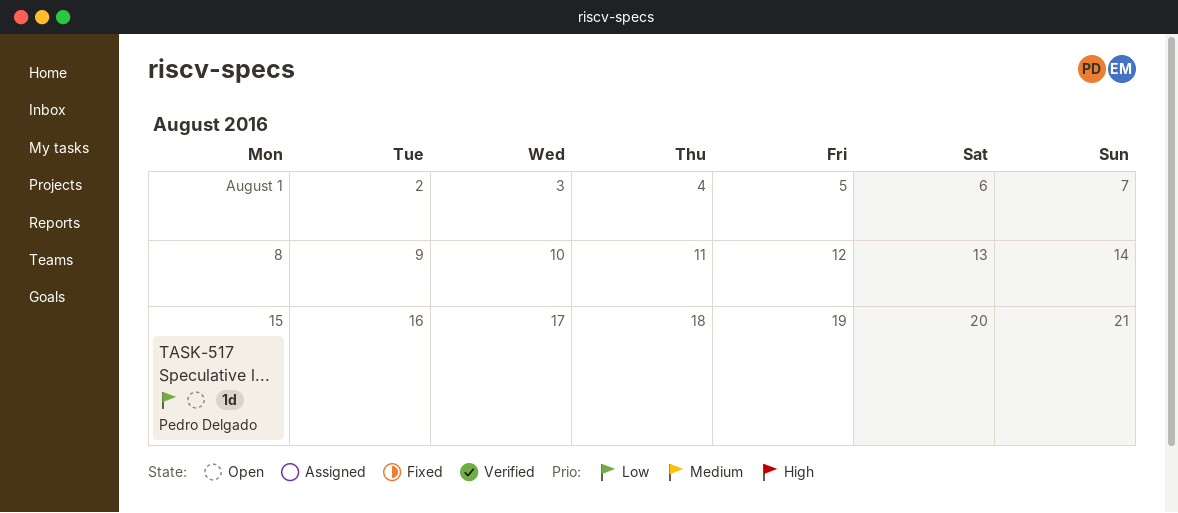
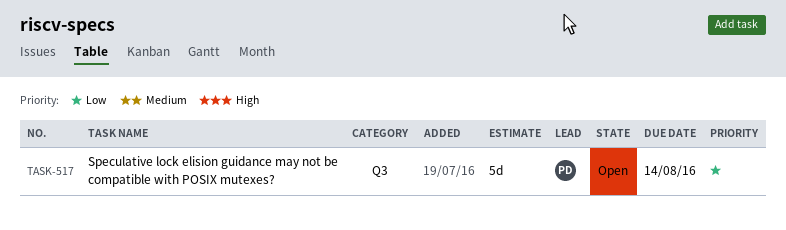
TASK-517, estimate: 1d -> 5d
TASK-517, due: Aug 15 -> Aug 14

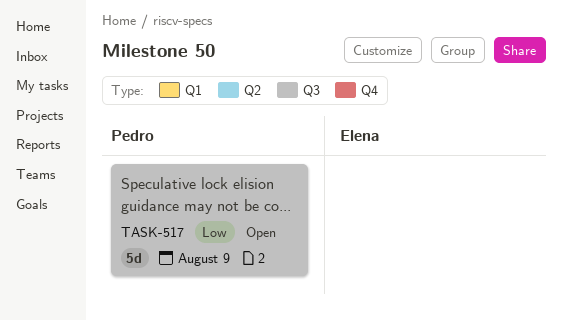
TASK-517, due: Aug 14 -> Aug 9

